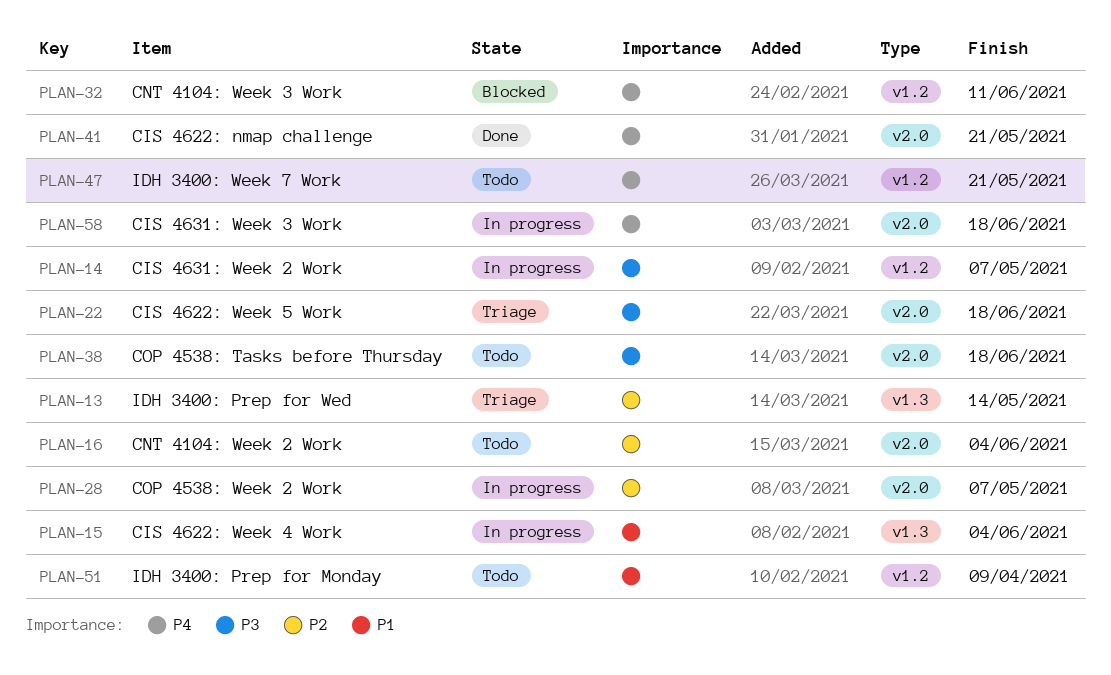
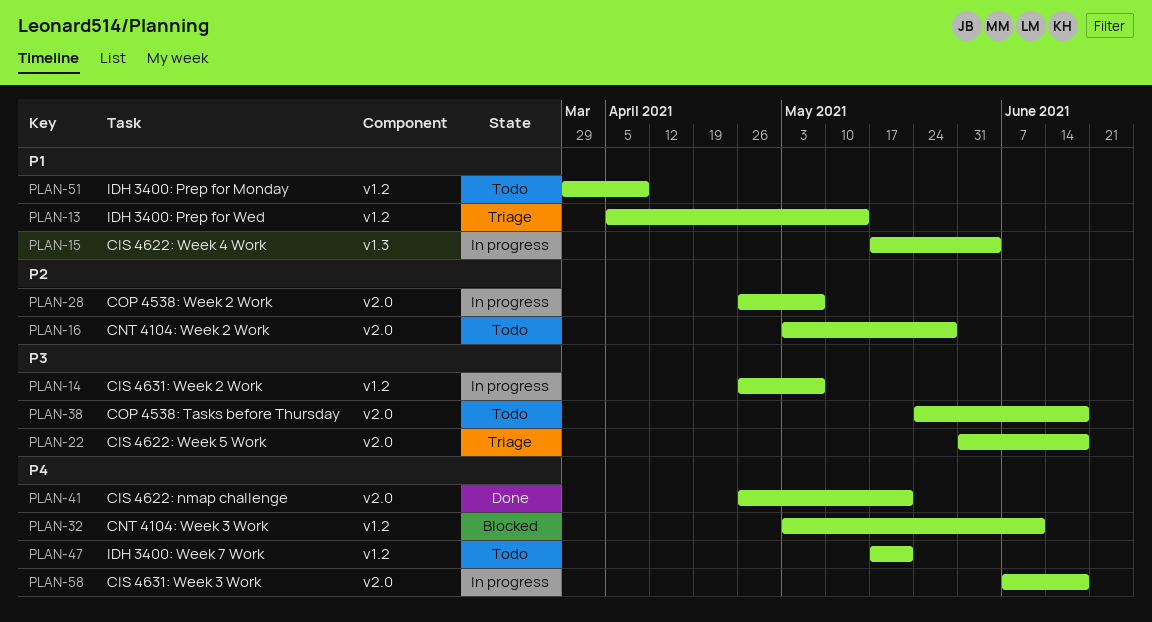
PLAN-13, priority: P2 -> P1
PLAN-13, label: v1.3 -> v1.2
PLAN-16, due: Jun 4 -> May 28

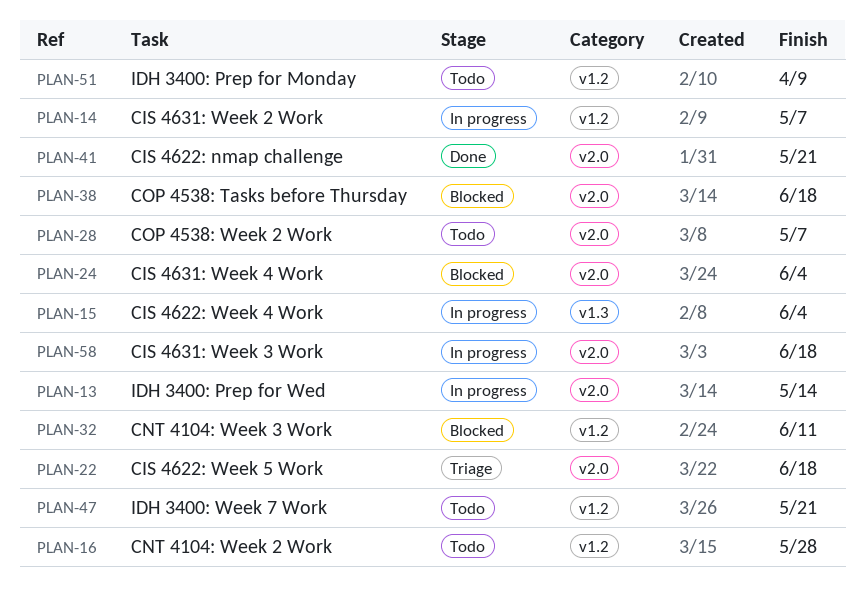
PLAN-13, status: Triage -> In progress
PLAN-13, label: v1.2 -> v2.0
PLAN-16, label: v2.0 -> v1.2
PLAN-24: none -> present
PLAN-28, status: In progress -> Todo
PLAN-38, status: Todo -> Blocked

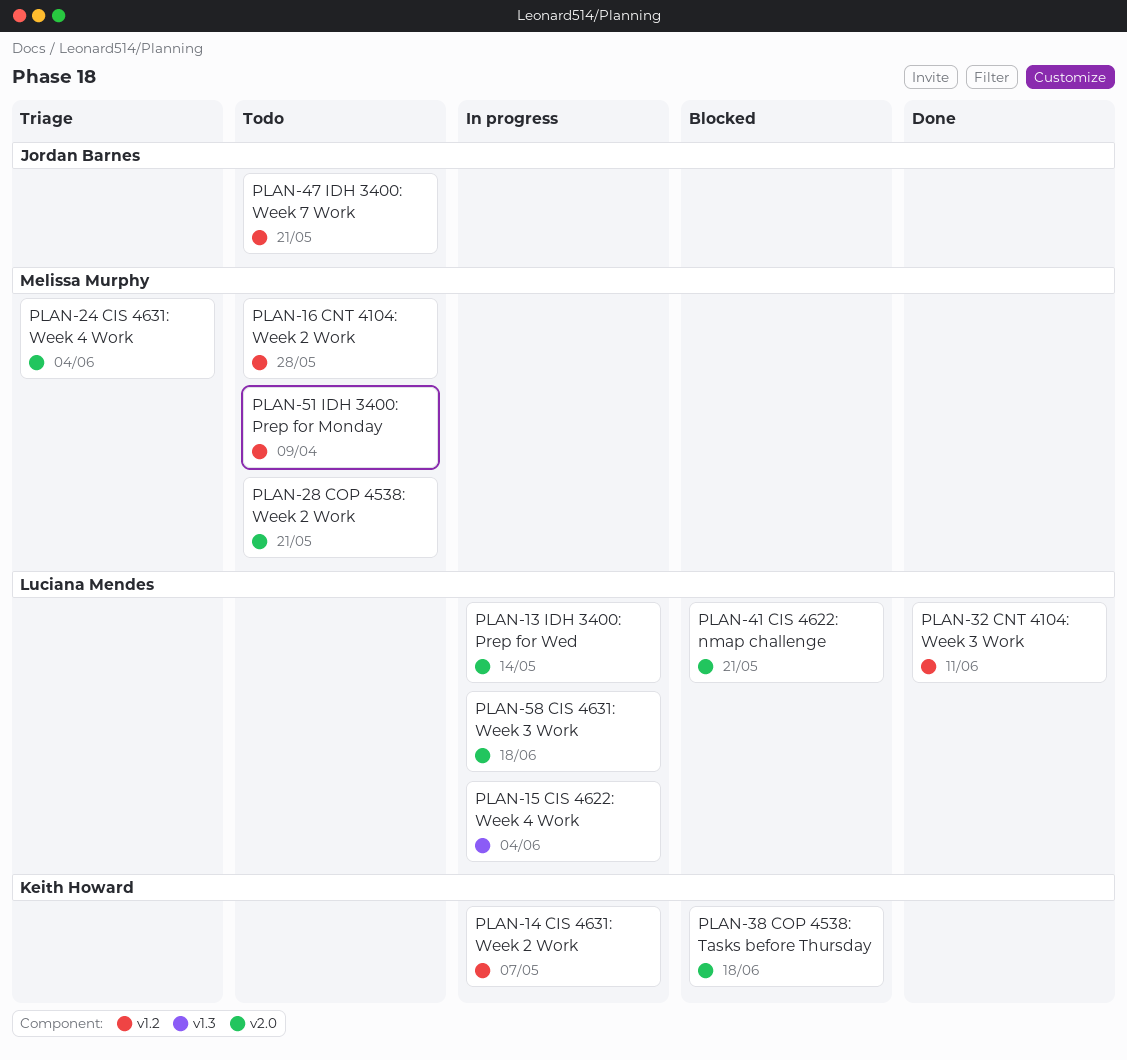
PLAN-22: present -> none
PLAN-24, status: Blocked -> Triage
PLAN-28, due: May 7 -> May 21
PLAN-32, status: Blocked -> Done
PLAN-41, status: Done -> Blocked

